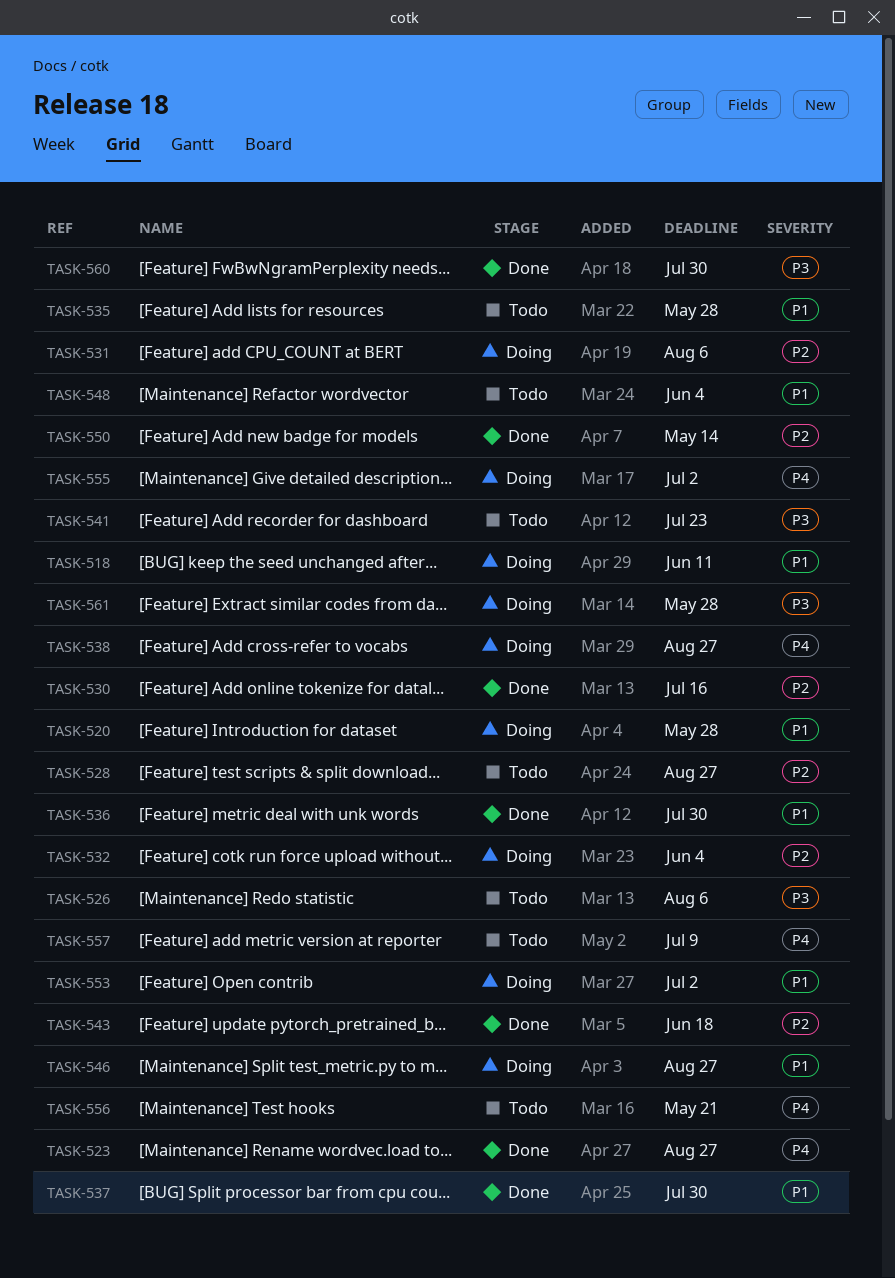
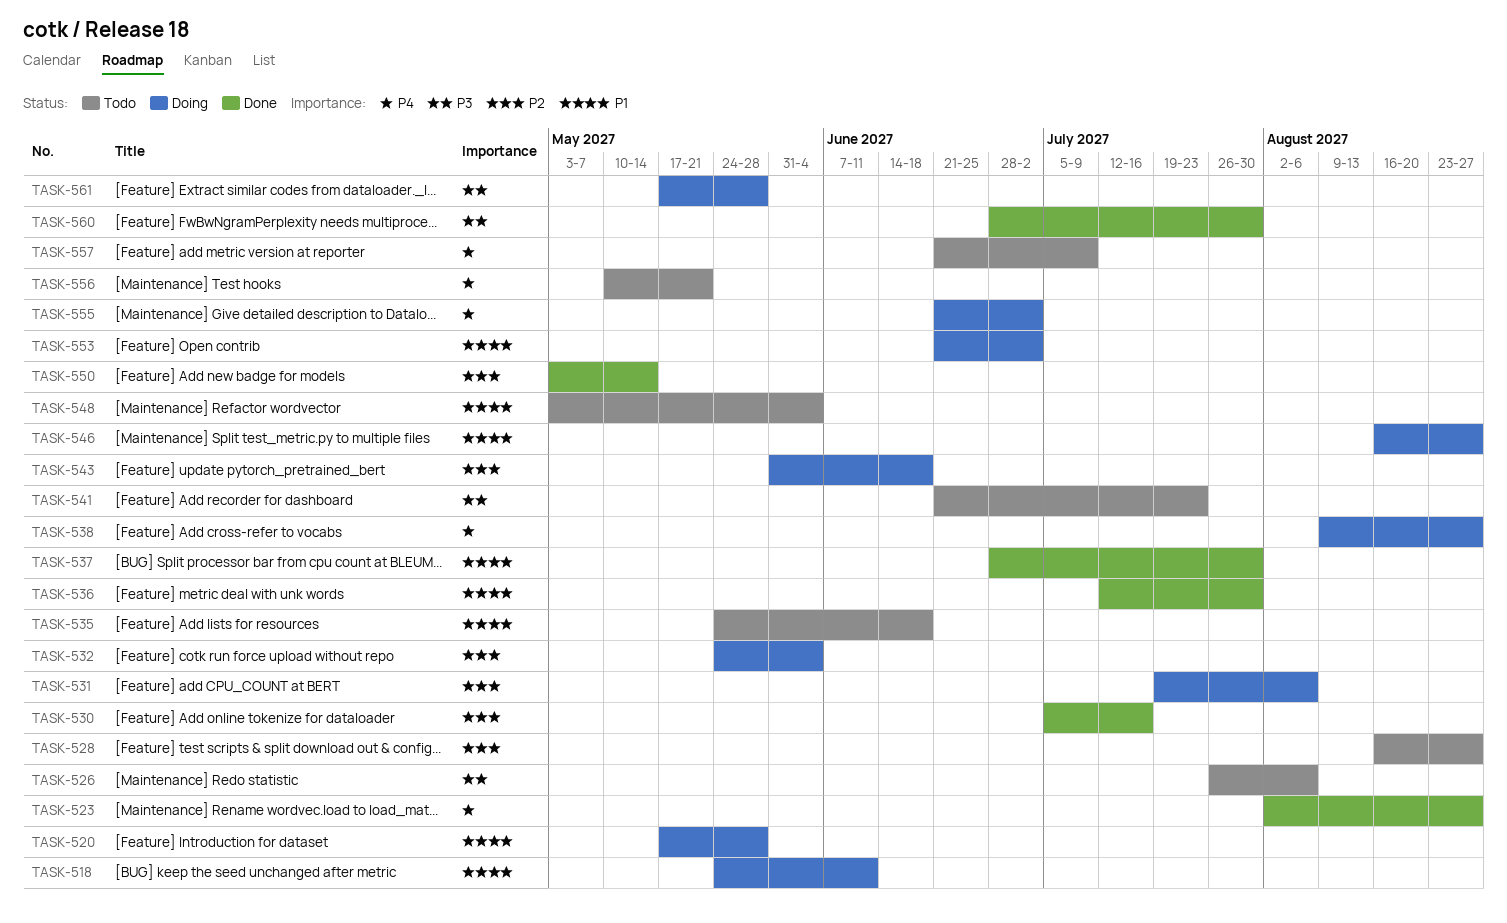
TASK-535, due: May 28 -> Jun 18
TASK-543, status: Done -> Doing

